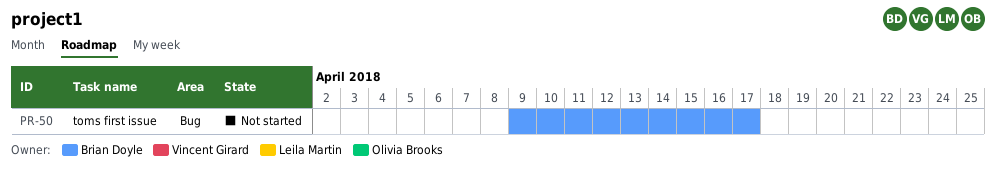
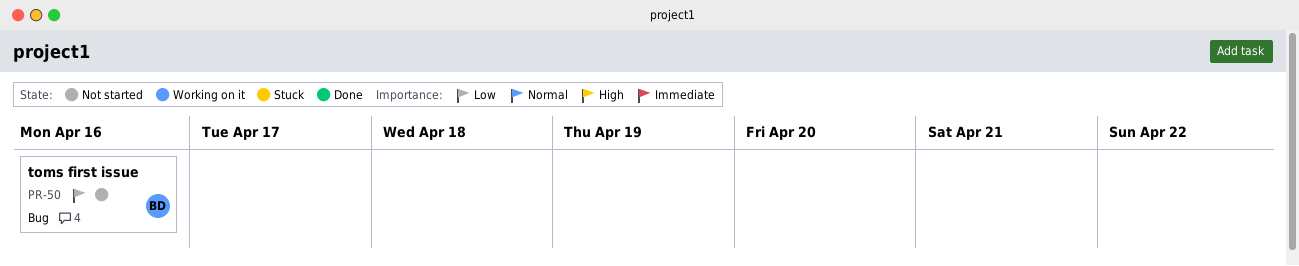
PR-50, due: Apr 17 -> Apr 16

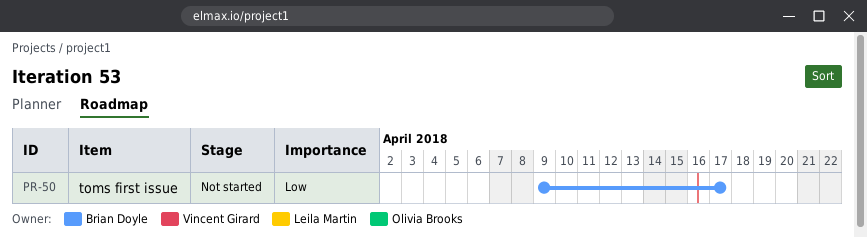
PR-50, due: Apr 16 -> Apr 17

